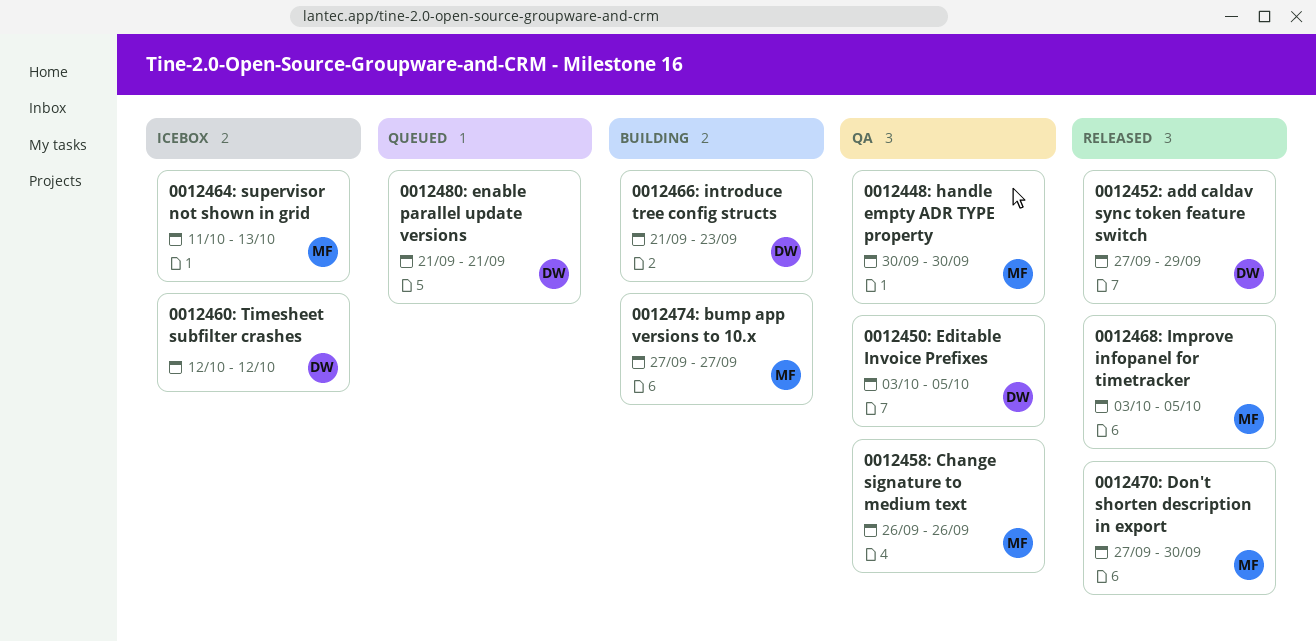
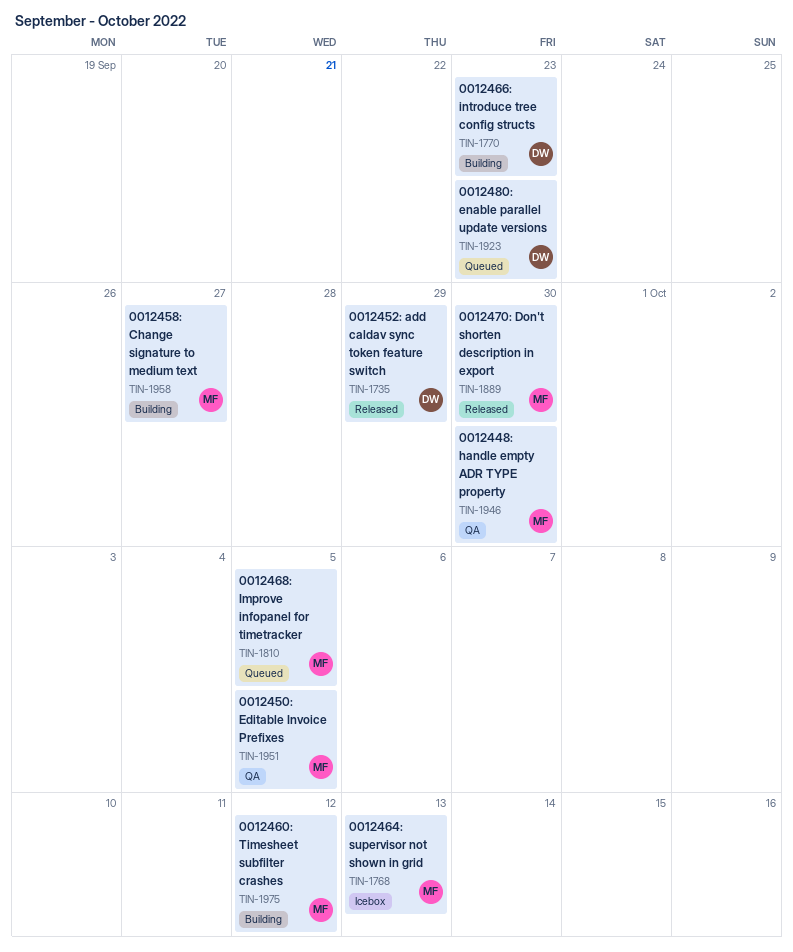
0012450: Editable Invoice Prefixes, owner: DW -> MF
0012458: Change signature to medium text, status: QA -> Building
0012458: Change signature to medium text, due: Sep 26 -> Sep 27
0012460: Timesheet subfilter crashes, status: Icebox -> Building
0012460: Timesheet subfilter crashes, owner: DW -> MF
0012468: Improve infopanel for timetracker, status: Released -> Queued
0012474: bump app versions to 10.x: present -> none
0012480: enable parallel update versions, due: Sep 21 -> Sep 23

